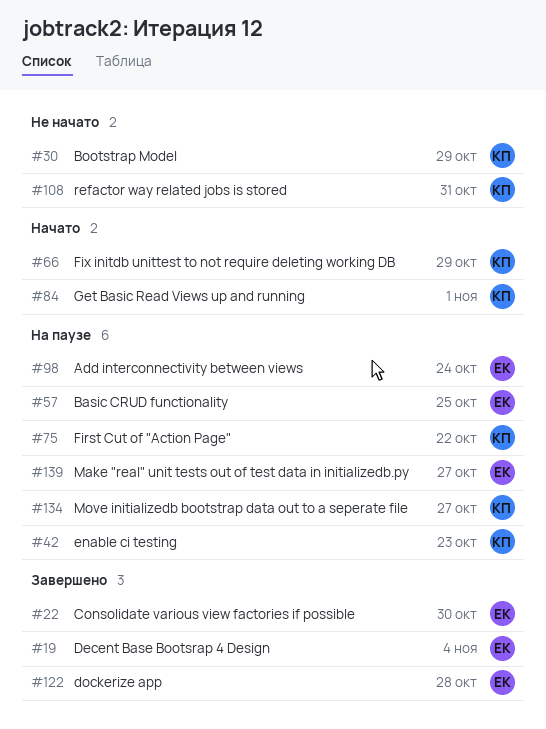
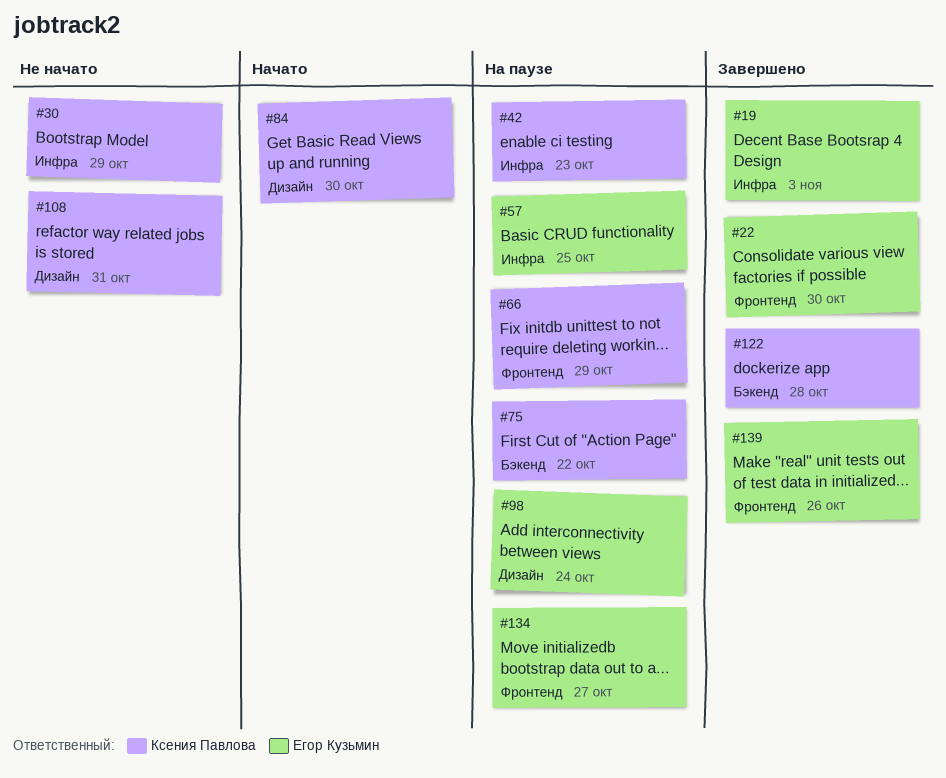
#19, due: Nov 4 -> Nov 3
#66, status: Начато -> На паузе
#84, due: Nov 1 -> Oct 30
#122, owner: Егор Кузьмин -> Ксения Павлова
#134, owner: Ксения Павлова -> Егор Кузьмин
#139, status: На паузе -> Завершено
#139, due: Oct 27 -> Oct 26

